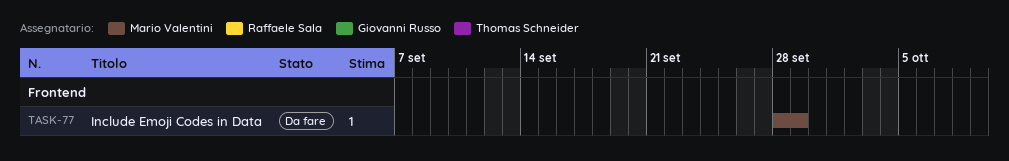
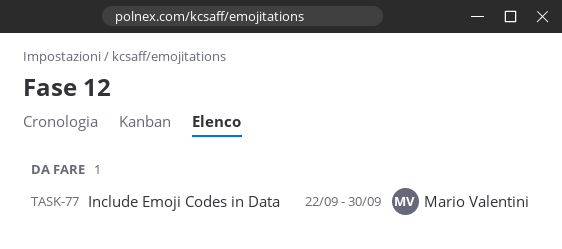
TASK-77, start: Sep 28 -> Sep 22
TASK-77, due: Sep 29 -> Sep 30

